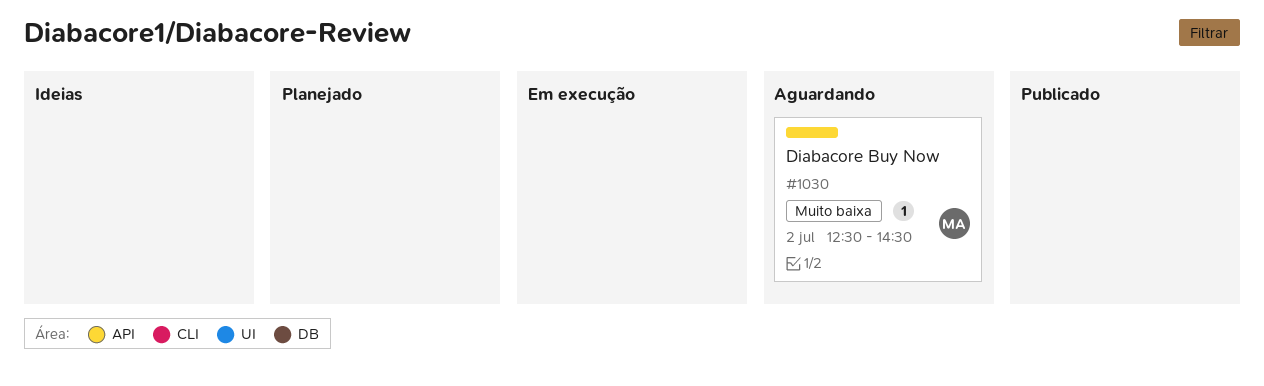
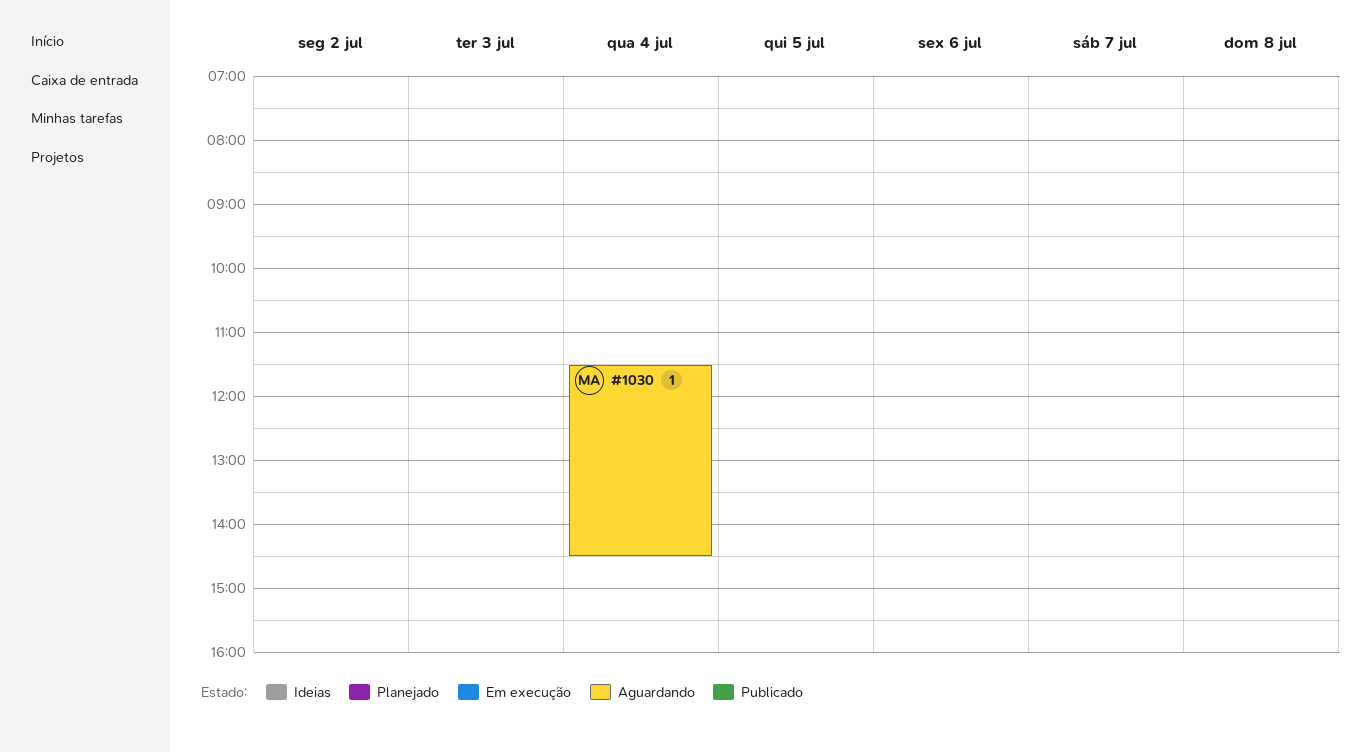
#1030, day: Jul 2 -> Jul 4
#1030, begins: 12:30 -> 11:30

